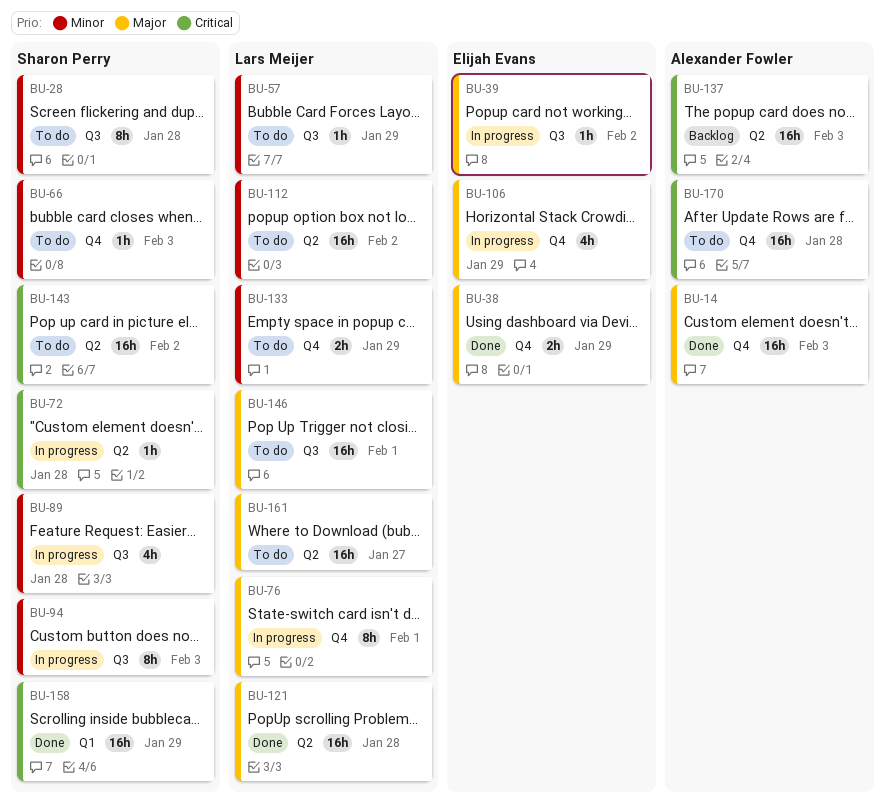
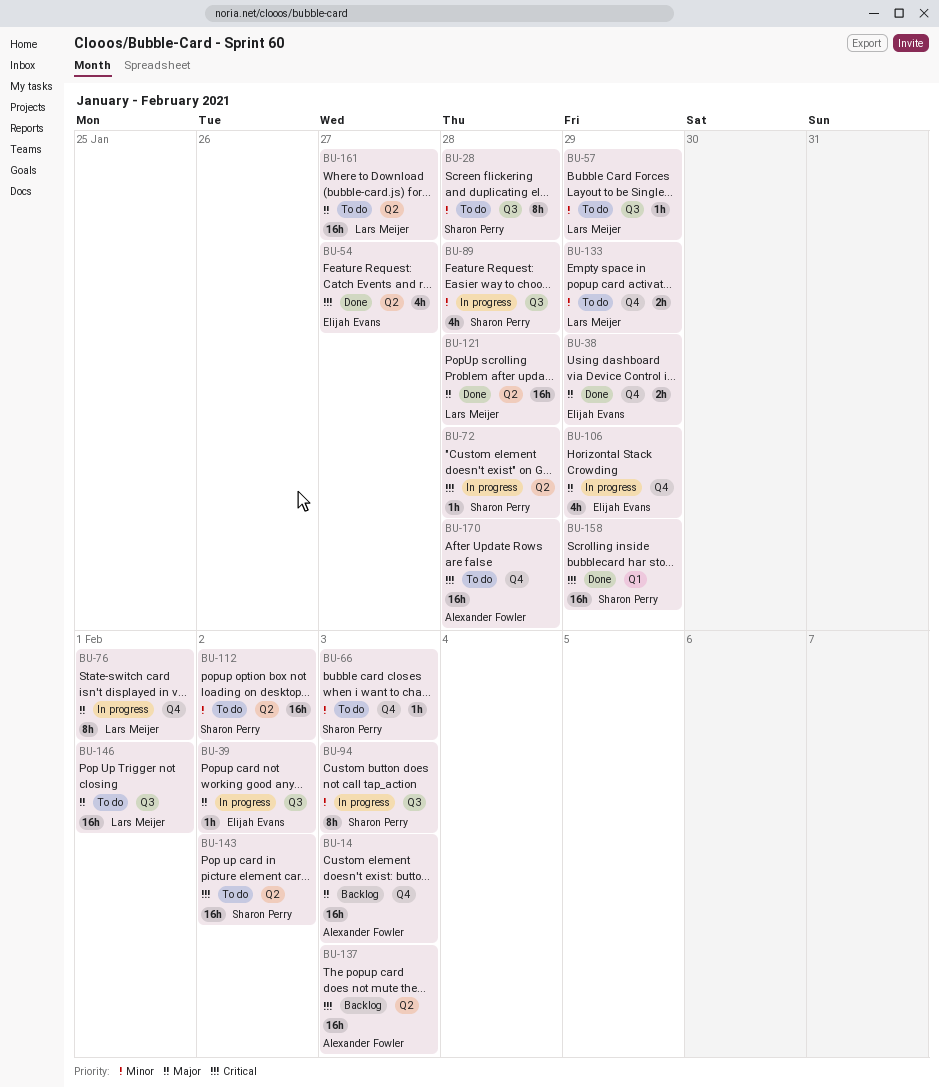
BU-14, status: Done -> Backlog
BU-54: none -> present
BU-112, owner: Lars Meijer -> Sharon Perry

